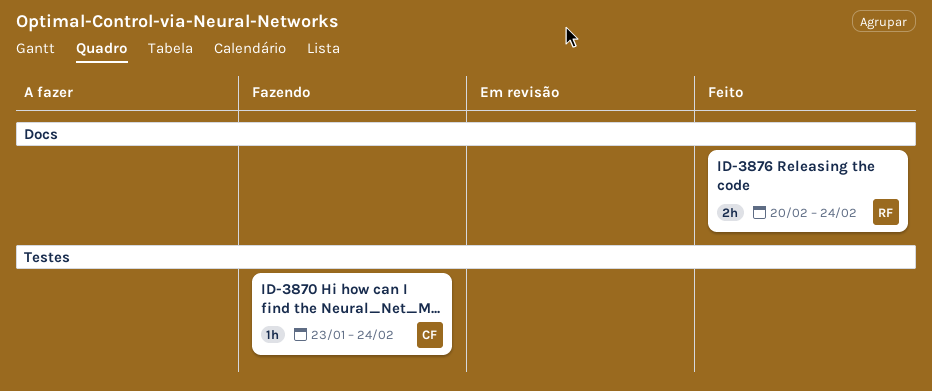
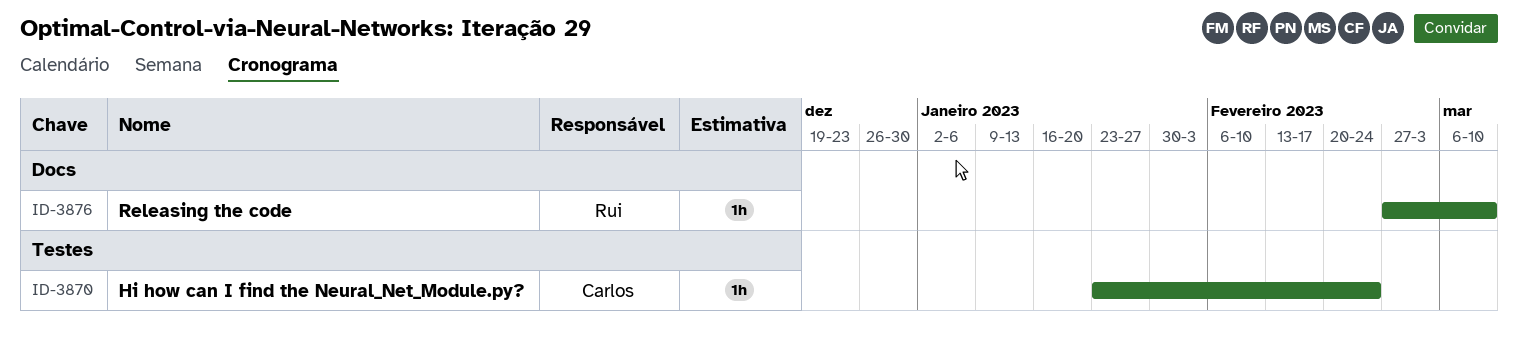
ID-3876, estimate: 2h -> 1h
ID-3876, start: Feb 20 -> Feb 27
ID-3876, due: Feb 24 -> Mar 10

